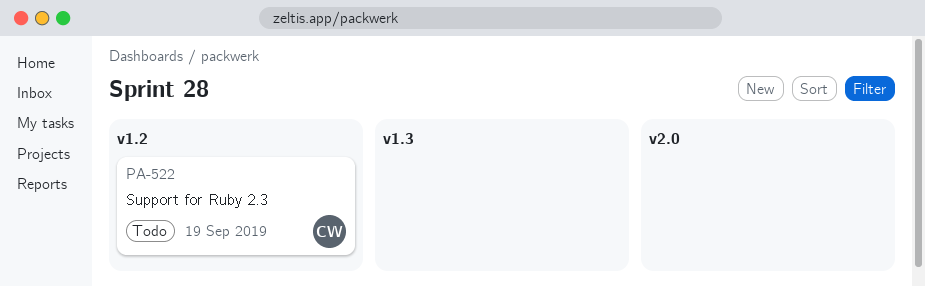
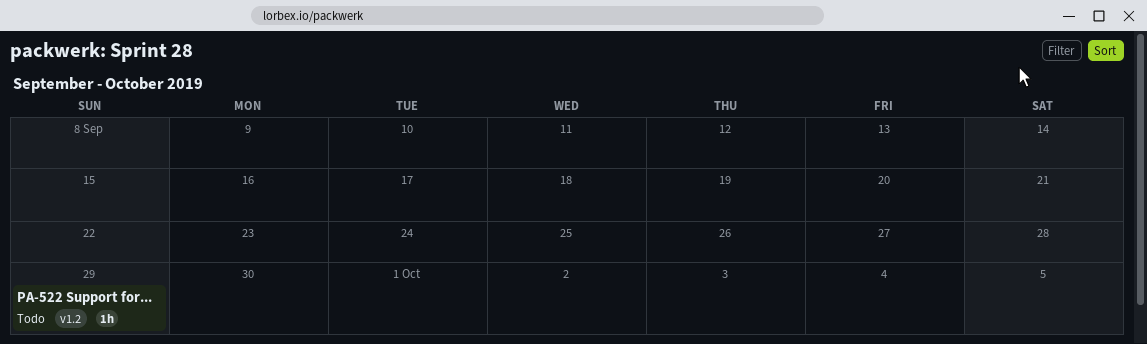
PA-522, due: Sep 19 -> Sep 29

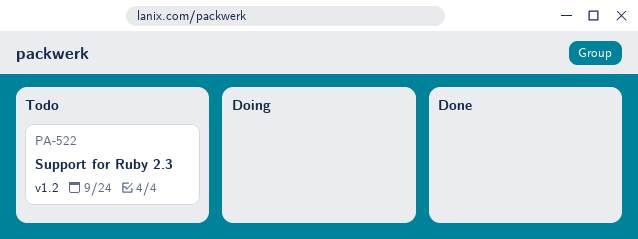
PA-522, due: Sep 29 -> Sep 24

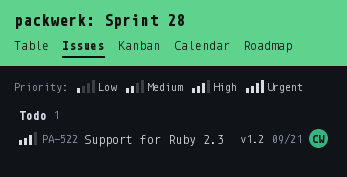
PA-522, due: Sep 24 -> Sep 21

